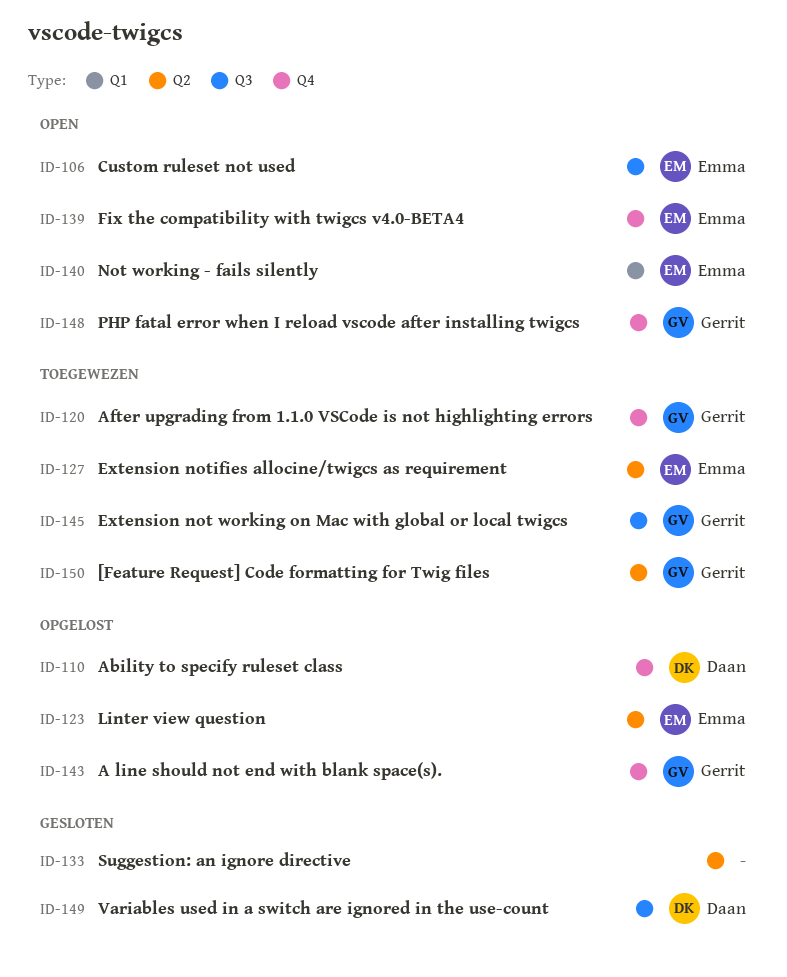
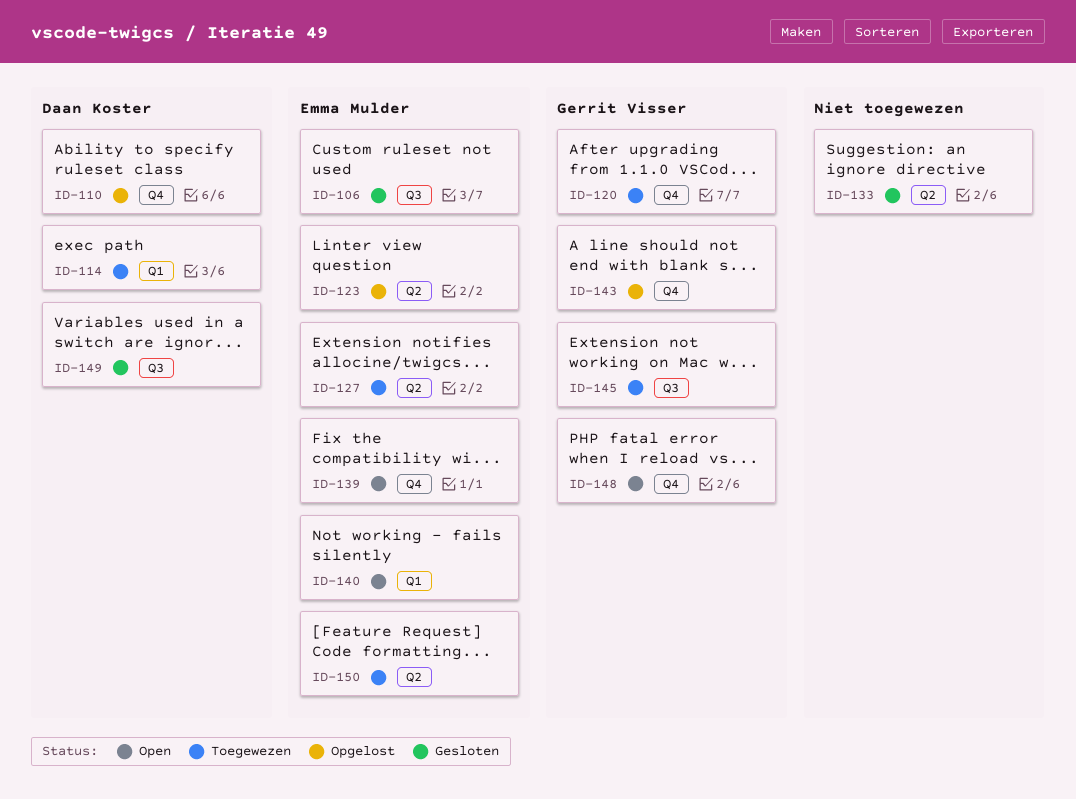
ID-106, status: Open -> Gesloten
ID-114: none -> present
ID-150, owner: Gerrit Visser -> Emma Mulder

